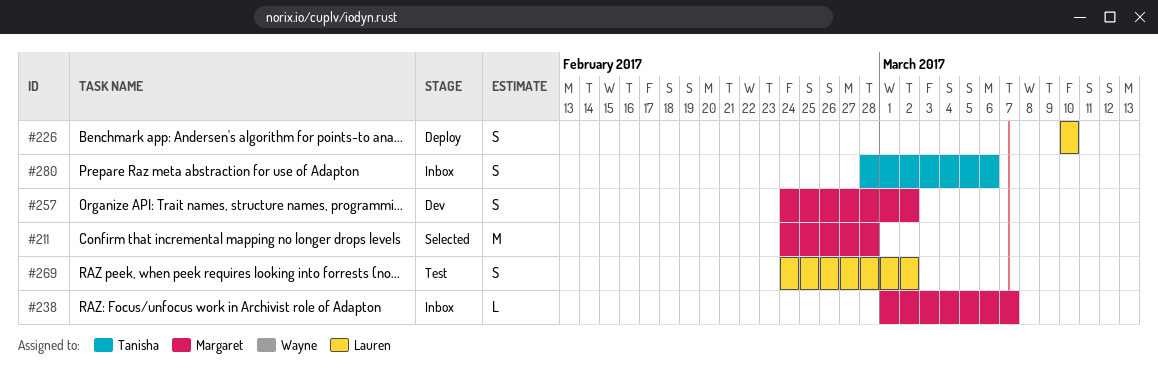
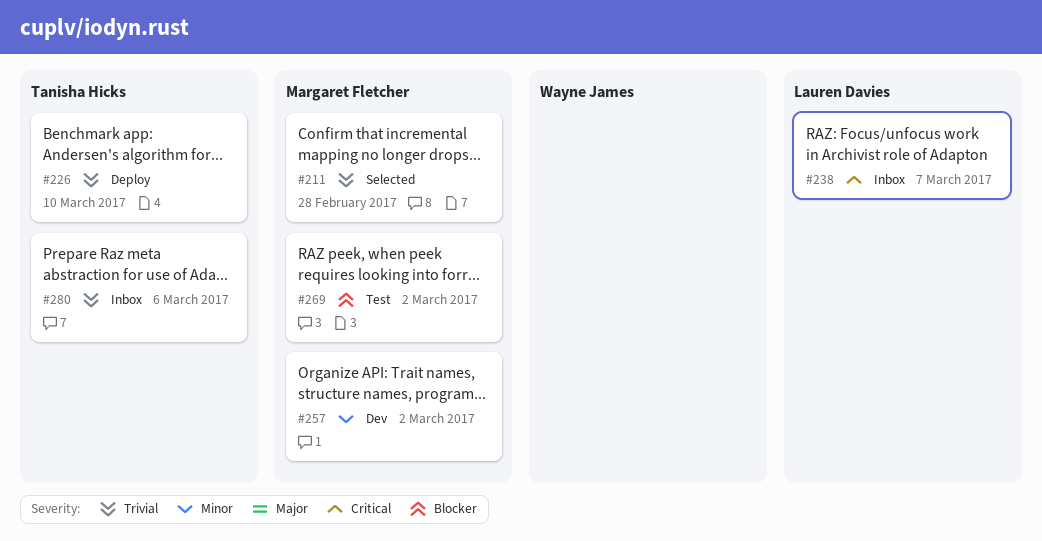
#226, owner: Lauren Davies -> Tanisha Hicks
#238, owner: Margaret Fletcher -> Lauren Davies
#269, owner: Lauren Davies -> Margaret Fletcher

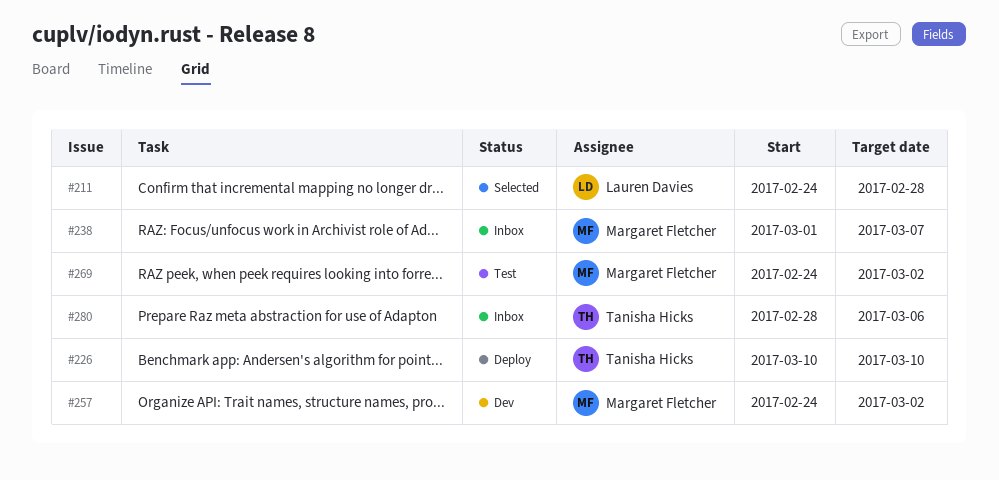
#211, owner: Margaret Fletcher -> Lauren Davies
#238, owner: Lauren Davies -> Margaret Fletcher

